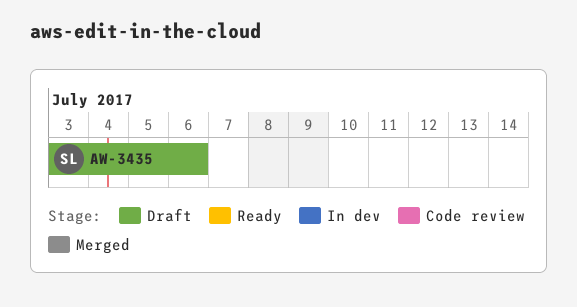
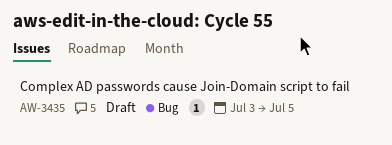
AW-3435, due: Jul 6 -> Jul 5

